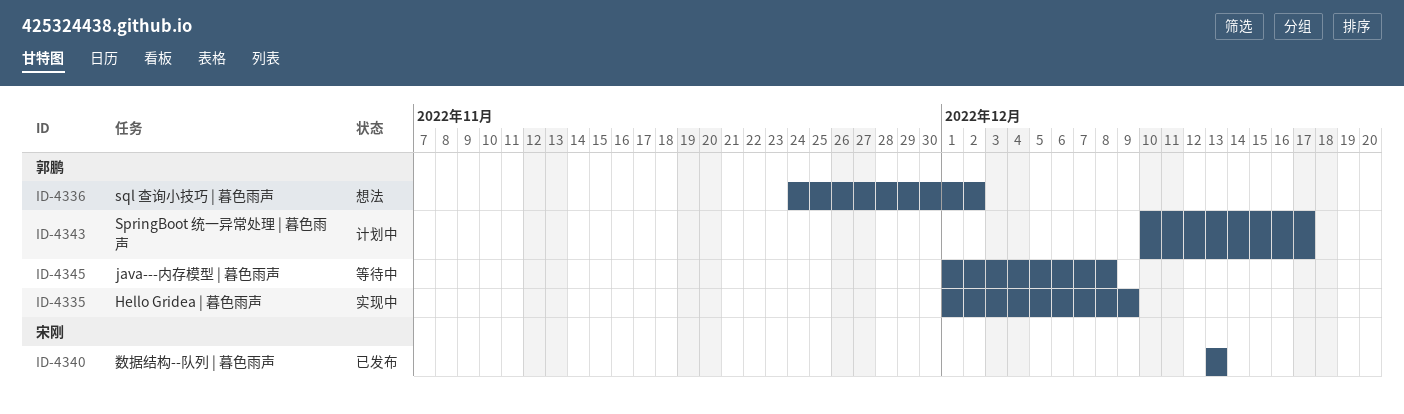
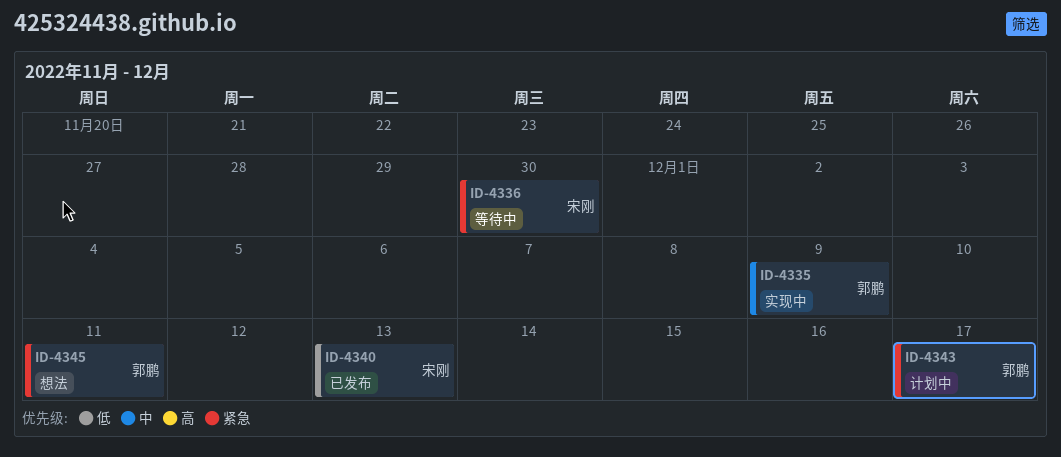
ID-4336, status: 想法 -> 等待中
ID-4336, owner: 郭鹏 -> 宋刚
ID-4336, due: Dec 2 -> Nov 30
ID-4345, status: 等待中 -> 想法
ID-4345, due: Dec 8 -> Dec 11

